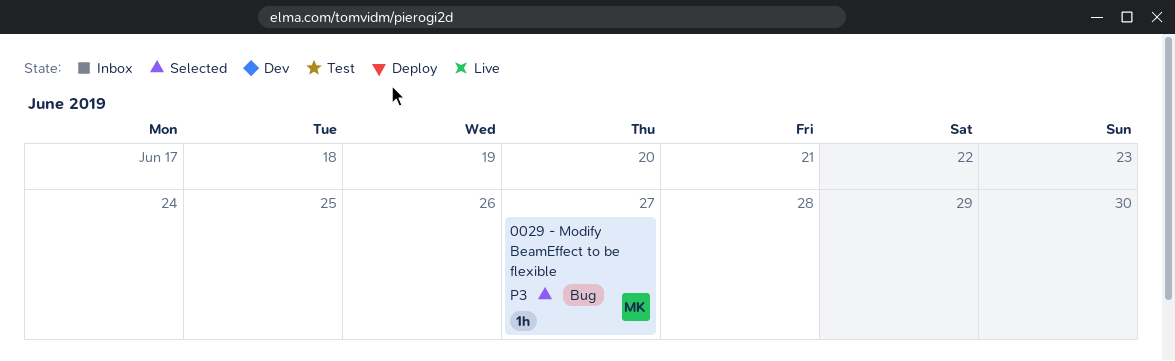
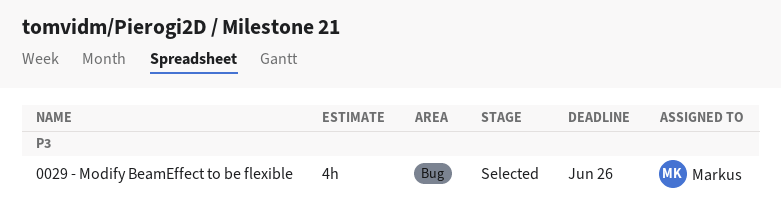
0029 - Modify BeamEffect to be flexible, estimate: 1h -> 4h
0029 - Modify BeamEffect to be flexible, due: Jun 27 -> Jun 26

